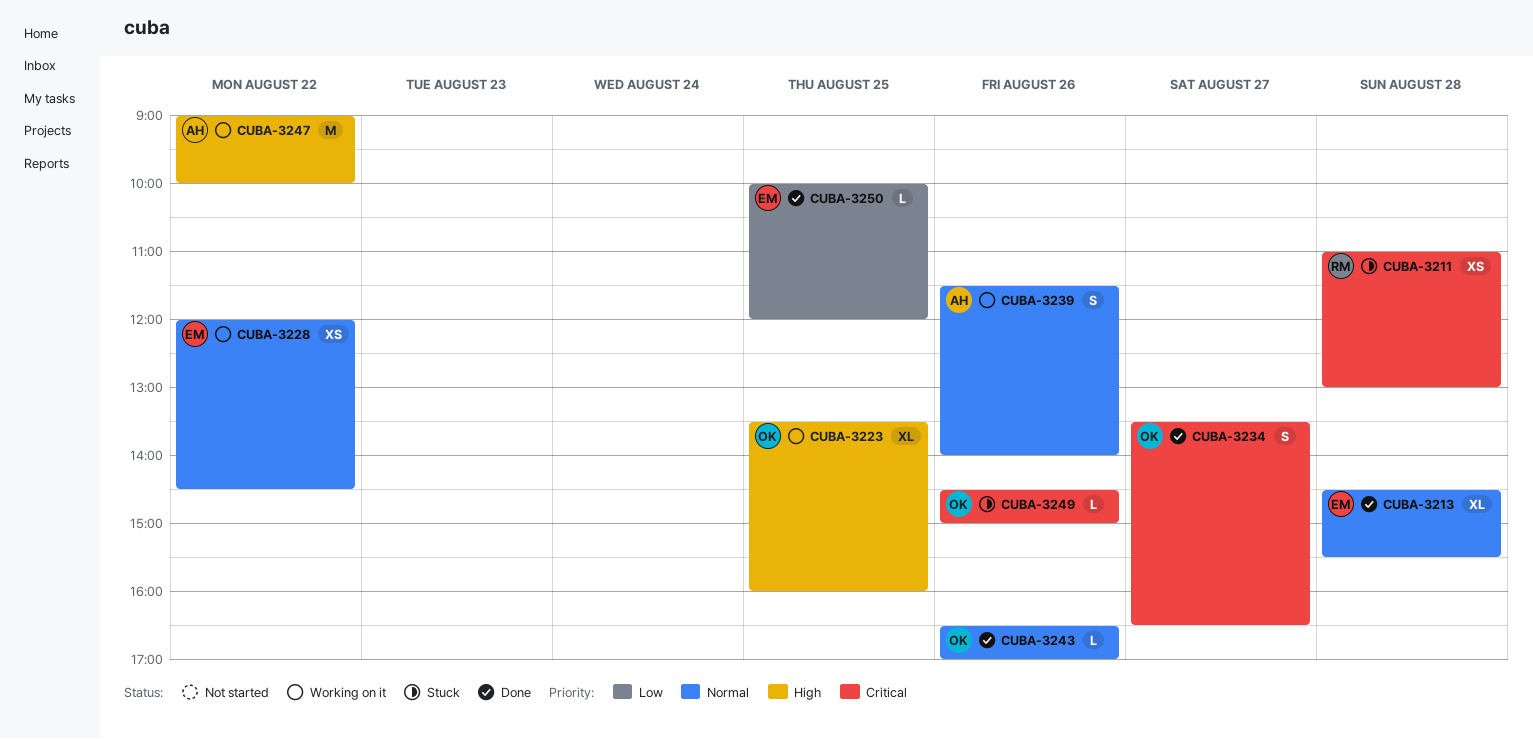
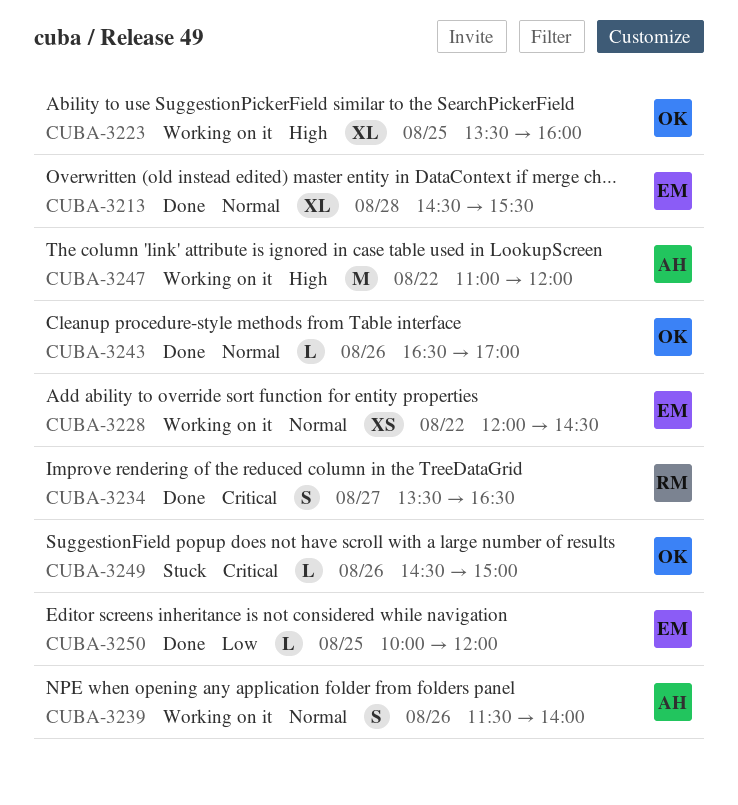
CUBA-3211: present -> none
CUBA-3234, owner: OK -> RM
CUBA-3247, begins: 09:00 -> 11:00
CUBA-3247, ends: 10:00 -> 12:00

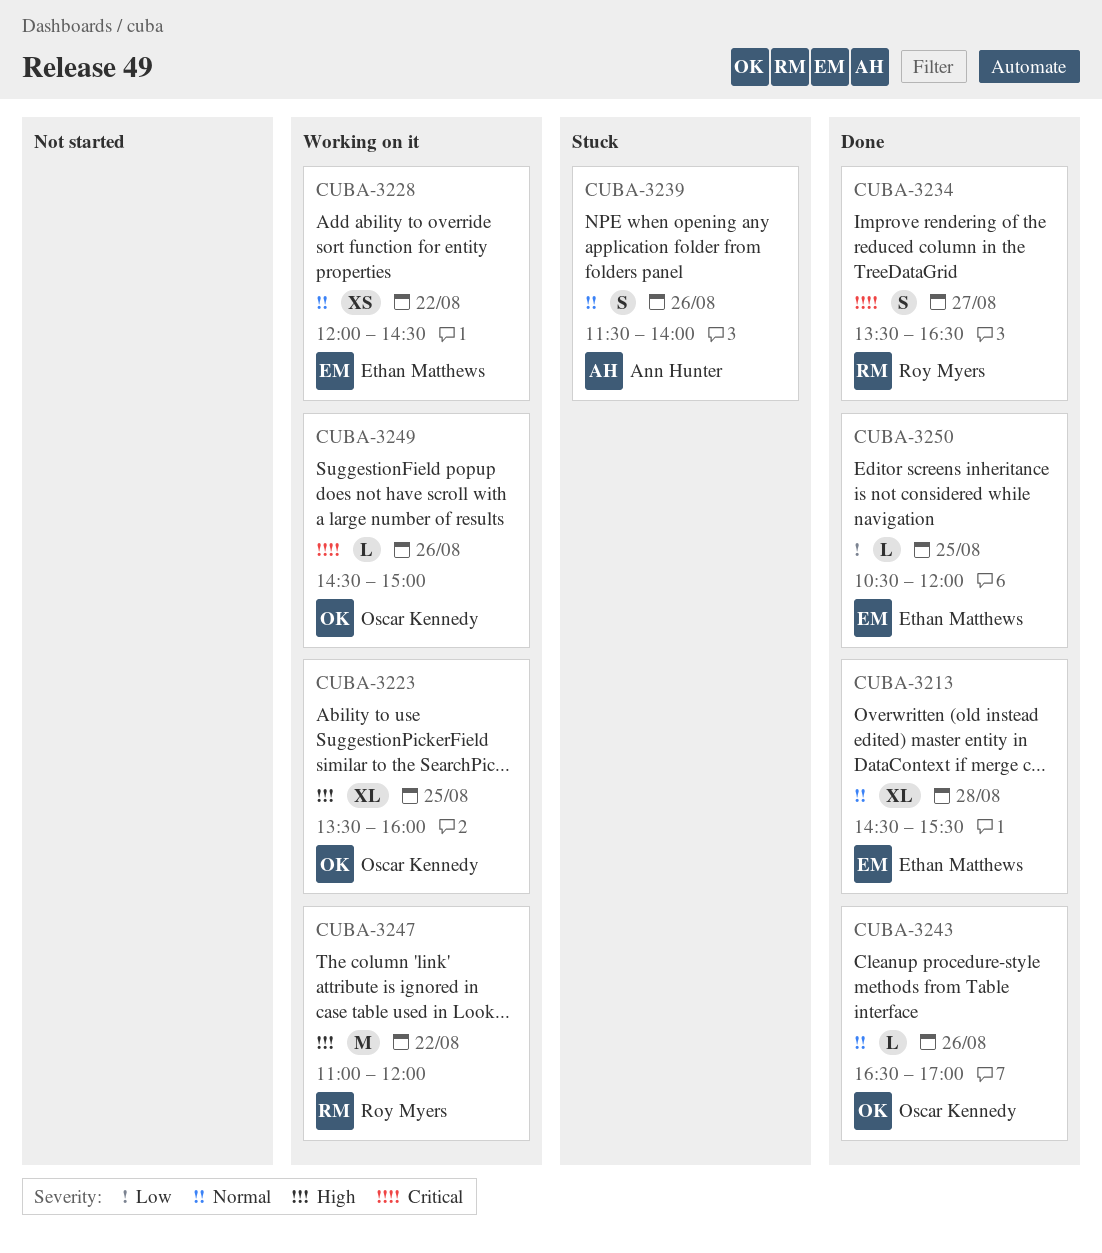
CUBA-3239, status: Working on it -> Stuck
CUBA-3247, owner: Ann Hunter -> Roy Myers
CUBA-3249, status: Stuck -> Working on it
CUBA-3250, begins: 10:00 -> 10:30

